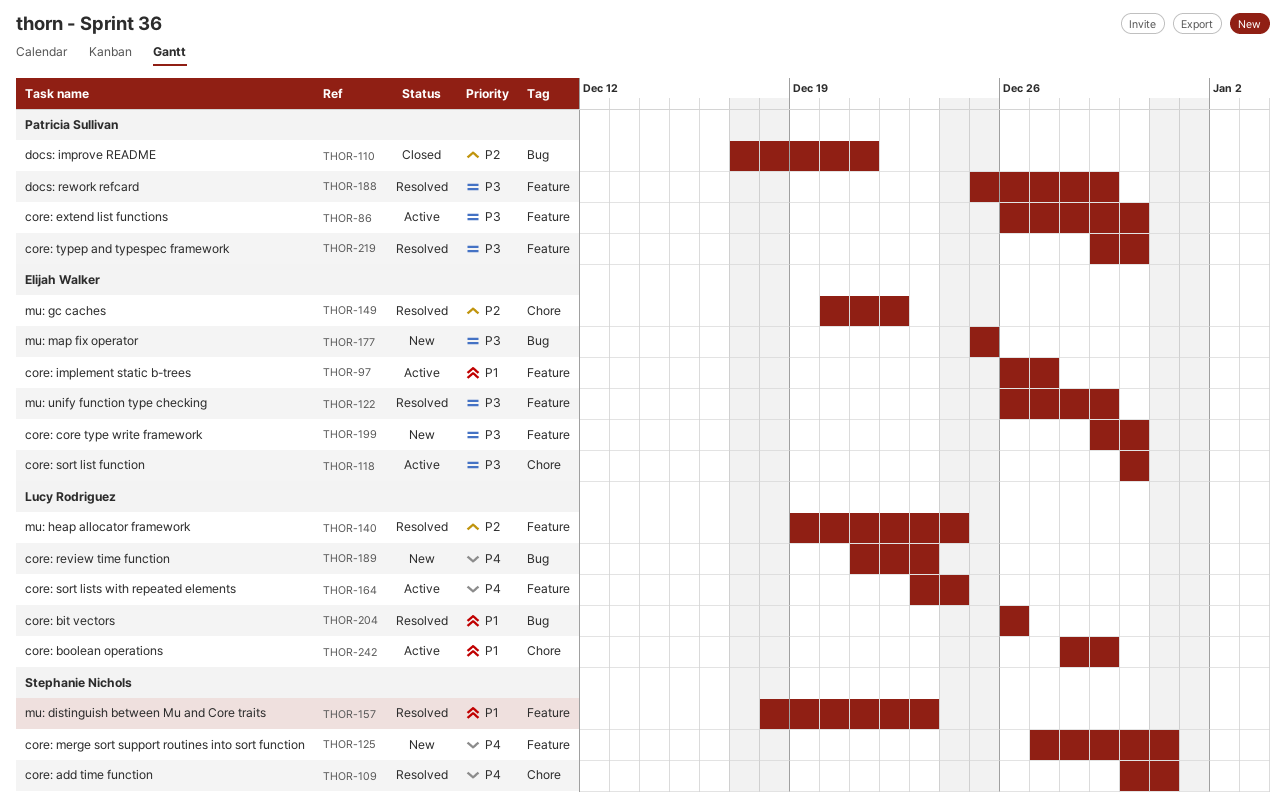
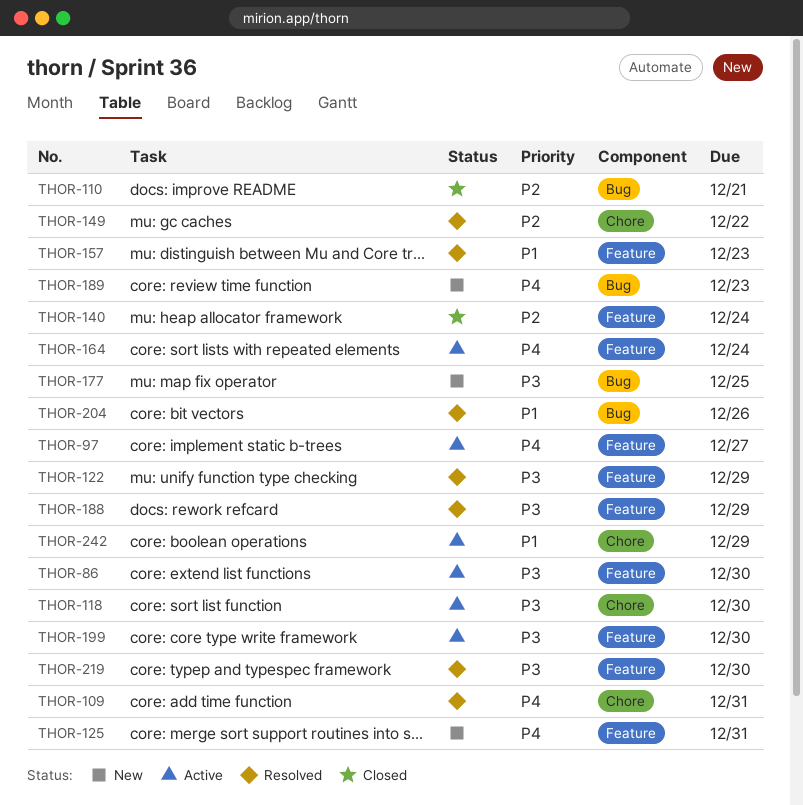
THOR-97, priority: P1 -> P4
THOR-140, status: Resolved -> Closed
THOR-199, status: New -> Active

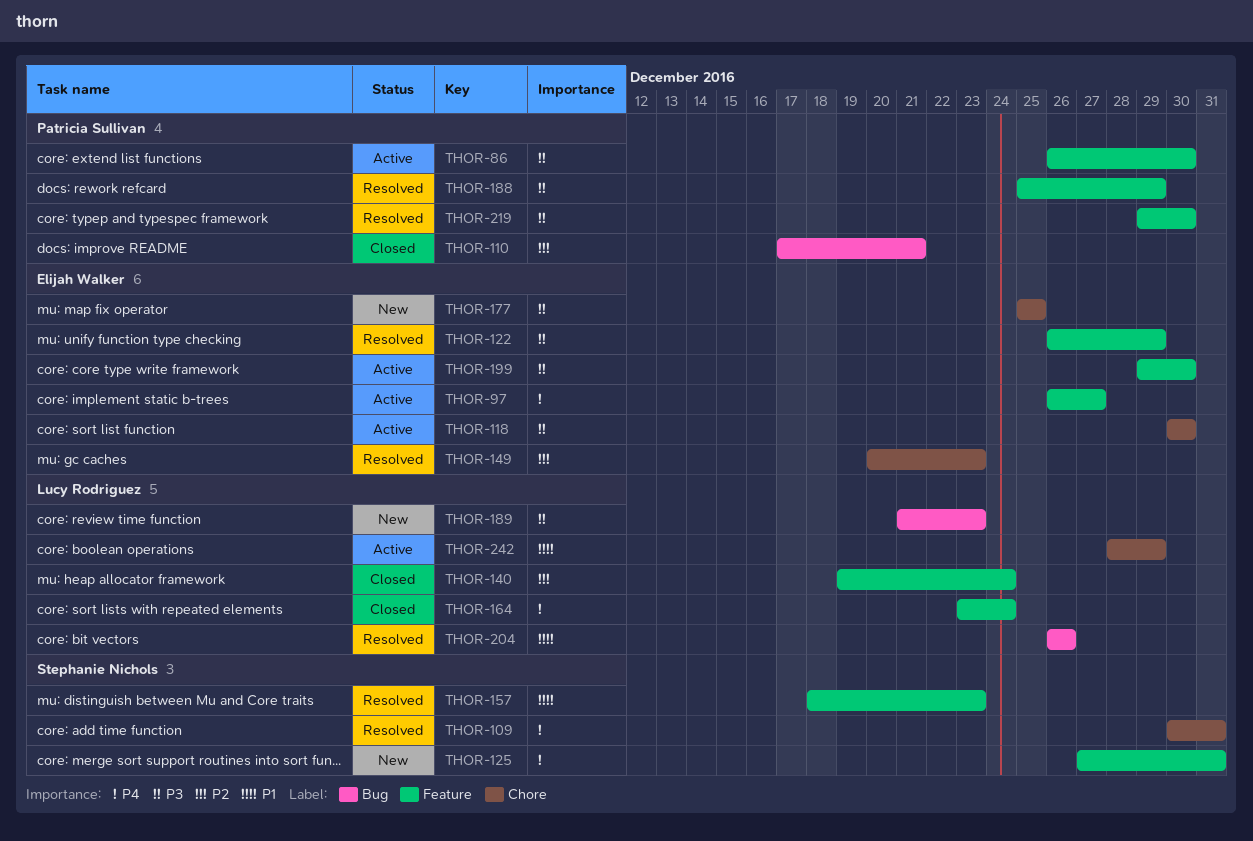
THOR-149, due: Dec 22 -> Dec 23
THOR-164, status: Active -> Closed
THOR-177, label: Bug -> Chore
THOR-189, priority: P4 -> P3

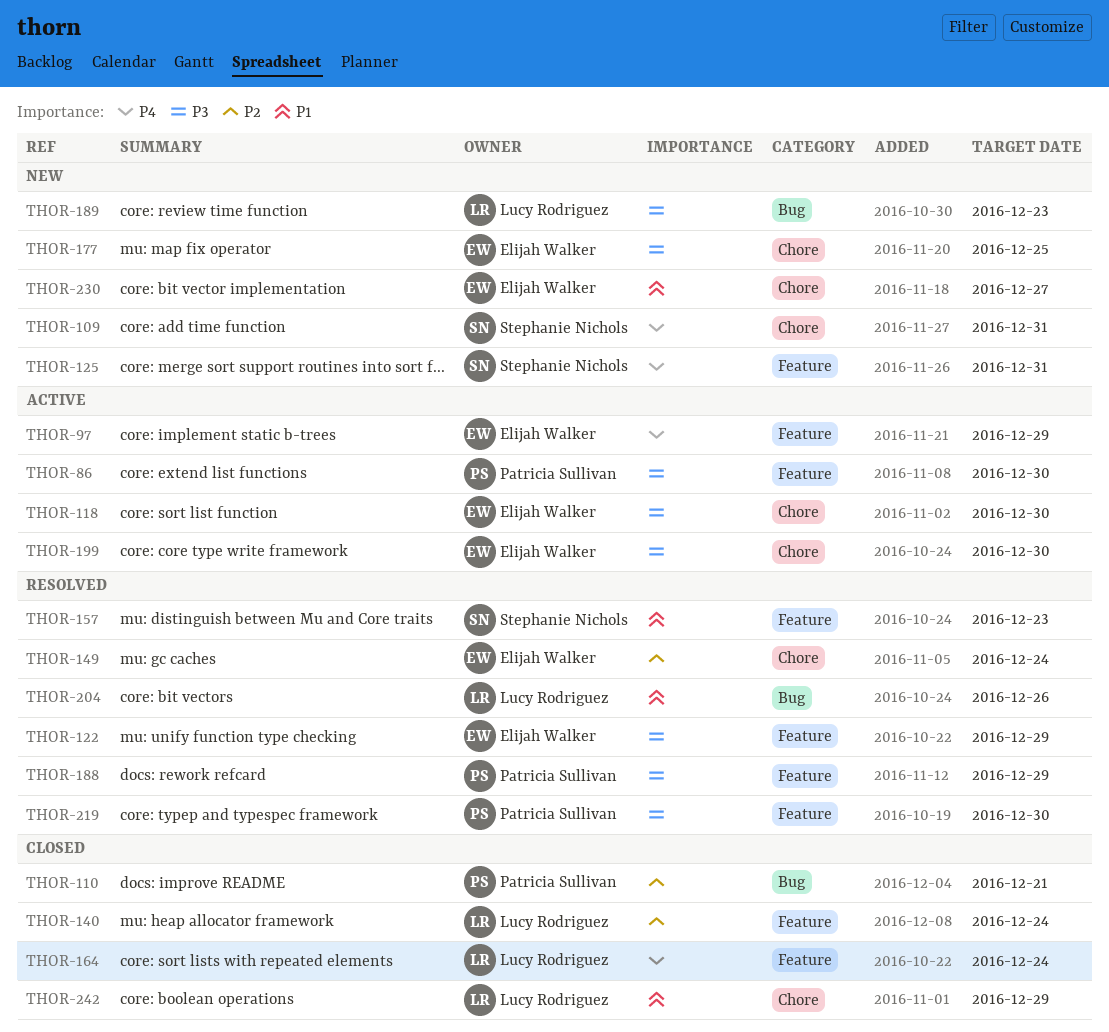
THOR-97, due: Dec 27 -> Dec 29
THOR-109, status: Resolved -> New
THOR-149, due: Dec 23 -> Dec 24
THOR-199, label: Feature -> Chore
THOR-230: none -> present
THOR-242, status: Active -> Closed

